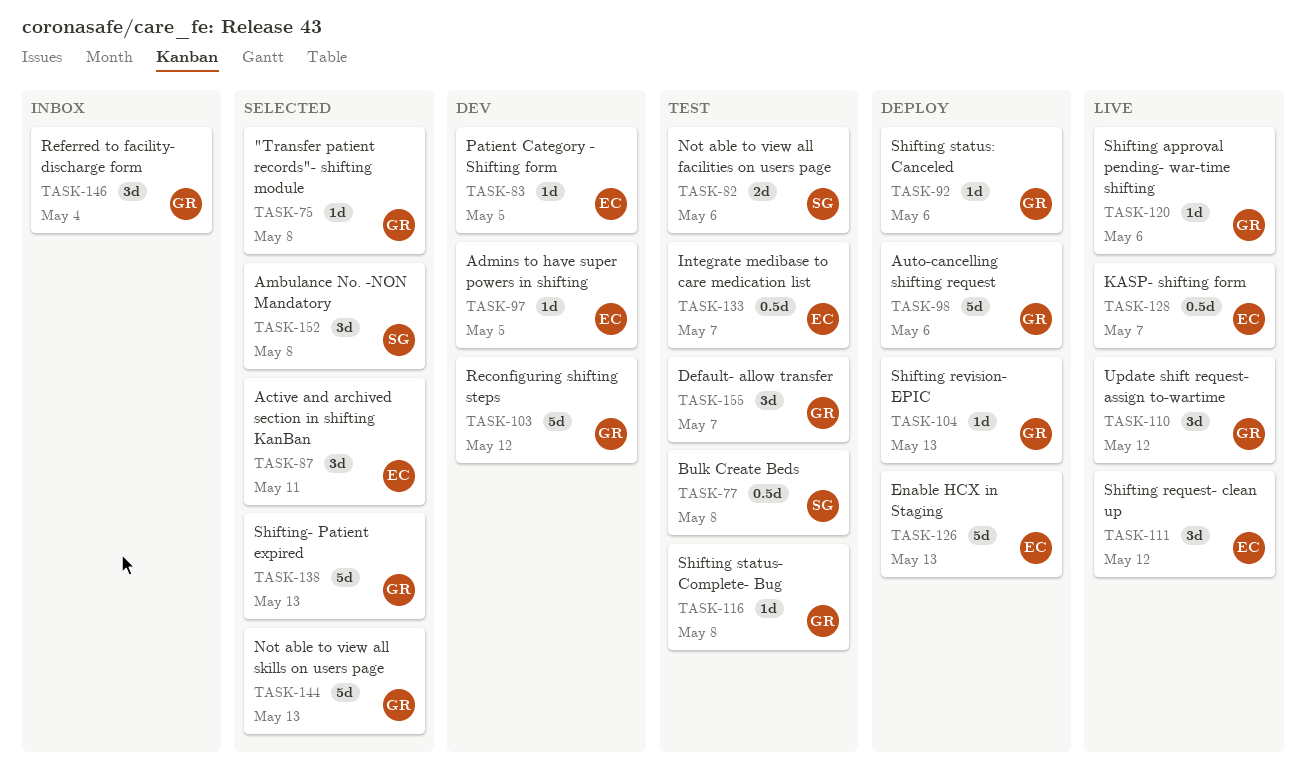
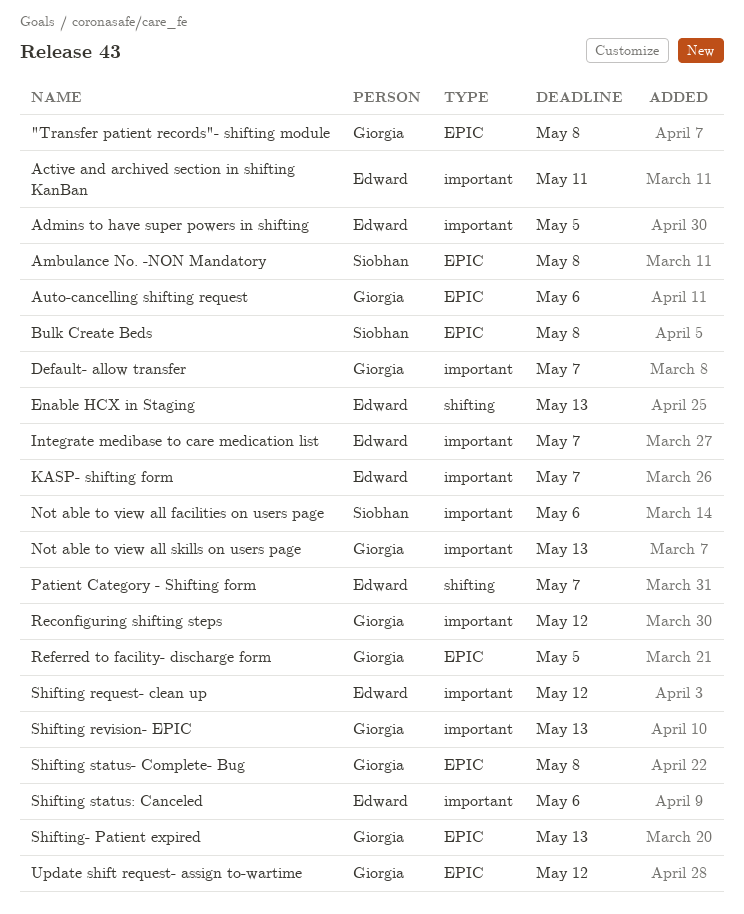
Patient Category - Shifting form, due: May 5 -> May 7
Referred to facility- discharge form, due: May 4 -> May 5
Shifting approval pending- war-time shifting: present -> none
Shifting status: Canceled, owner: Giorgia -> Edward

